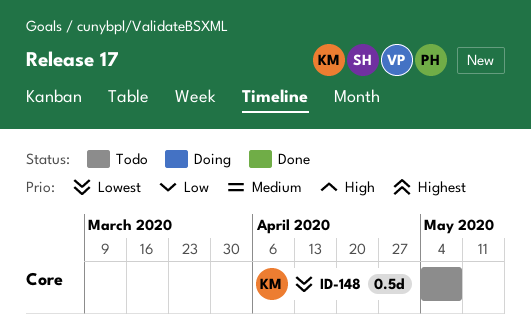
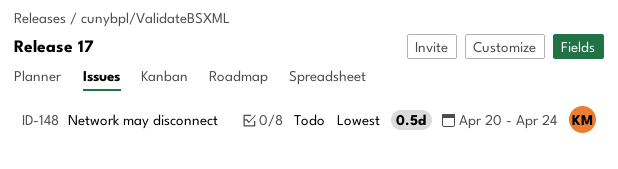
ID-148, start: May 4 -> Apr 20
ID-148, due: May 8 -> Apr 24

